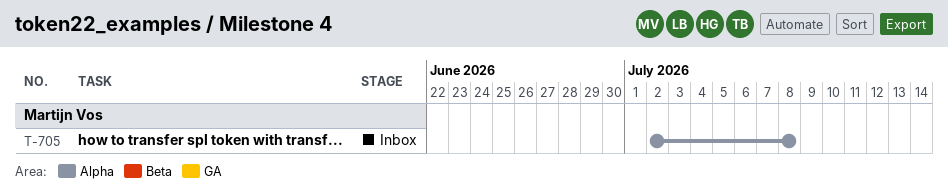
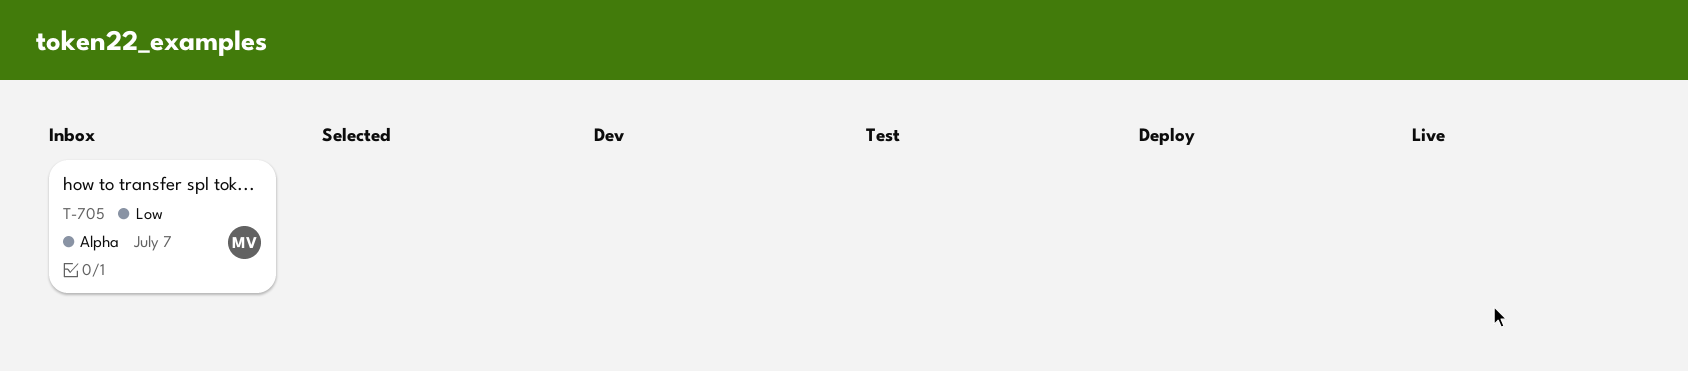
T-705, due: Jul 8 -> Jul 7

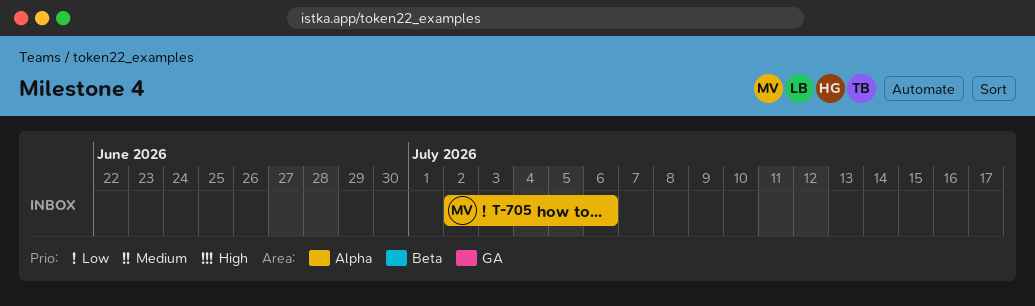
T-705, due: Jul 7 -> Jul 6

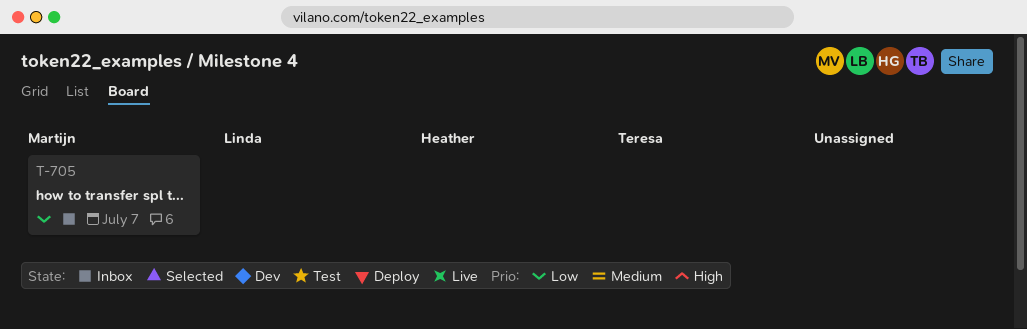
T-705, due: Jul 6 -> Jul 7

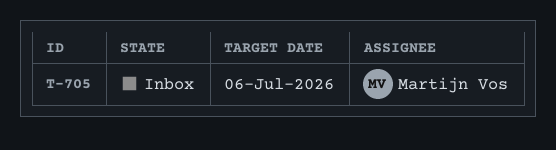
T-705, due: Jul 7 -> Jul 6

